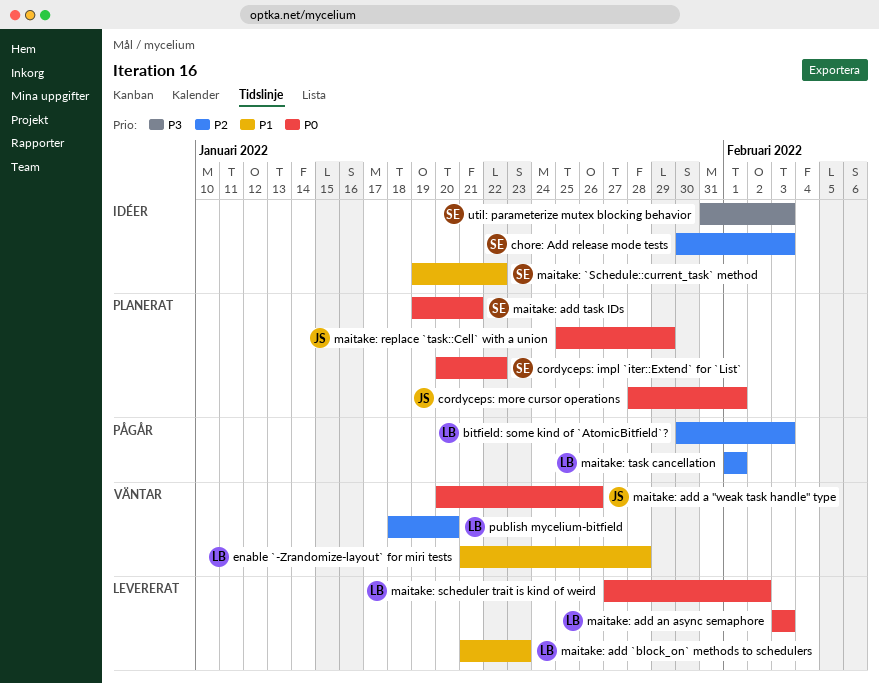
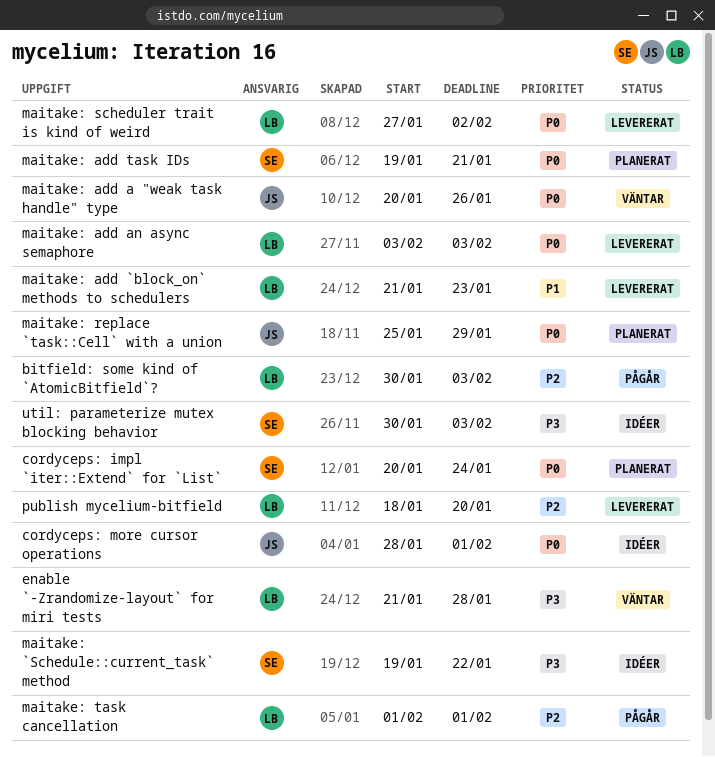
chore: Add release mode tests: present -> none
cordyceps: impl `iter::Extend` for `List`, due: Jan 22 -> Jan 24
cordyceps: more cursor operations, status: Planerat -> Idéer
enable `-Zrandomize-layout` for miri tests, priority: P1 -> P3
maitake: `Schedule::current_task` method, priority: P1 -> P3
publish mycelium-bitfield, status: Väntar -> Levererat
util: parameterize mutex blocking behavior, start: Jan 31 -> Jan 30

